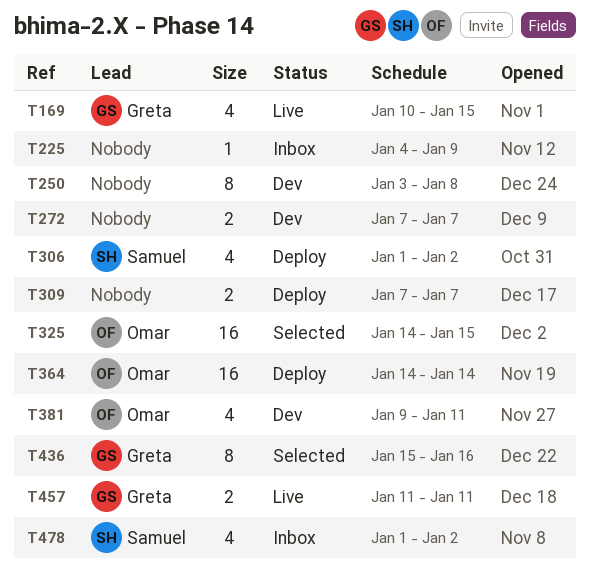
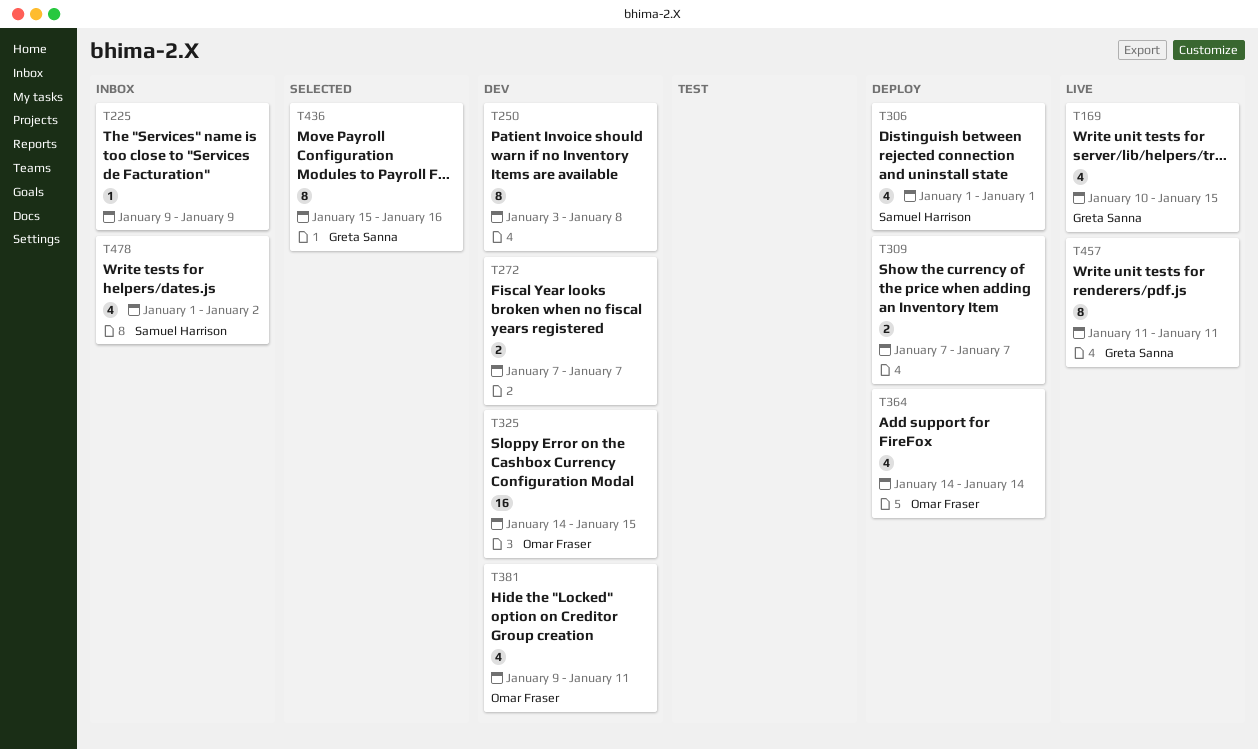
T225, start: Jan 4 -> Jan 9
T306, due: Jan 2 -> Jan 1
T325, status: Selected -> Dev
T364, estimate: 16 -> 4
T457, estimate: 2 -> 8

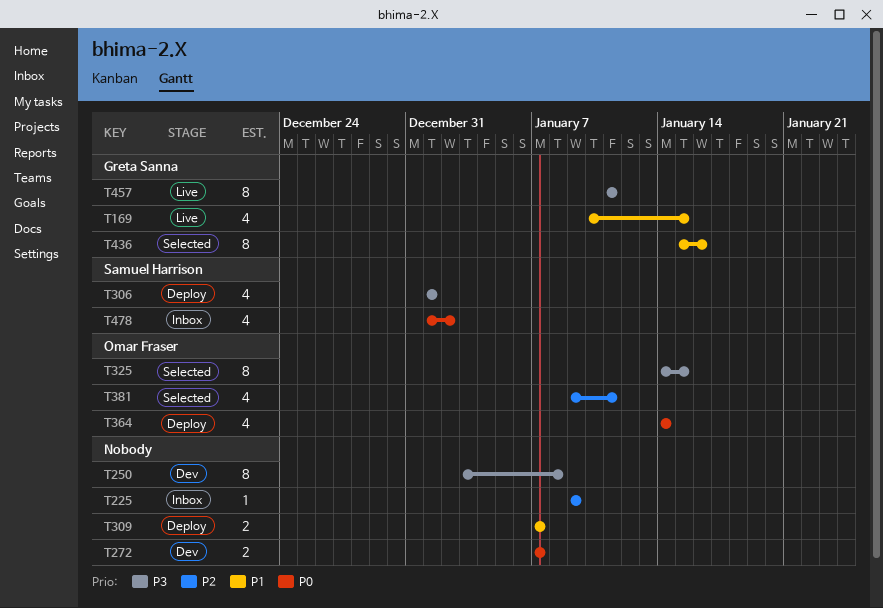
T325, status: Dev -> Selected
T325, estimate: 16 -> 8
T381, status: Dev -> Selected

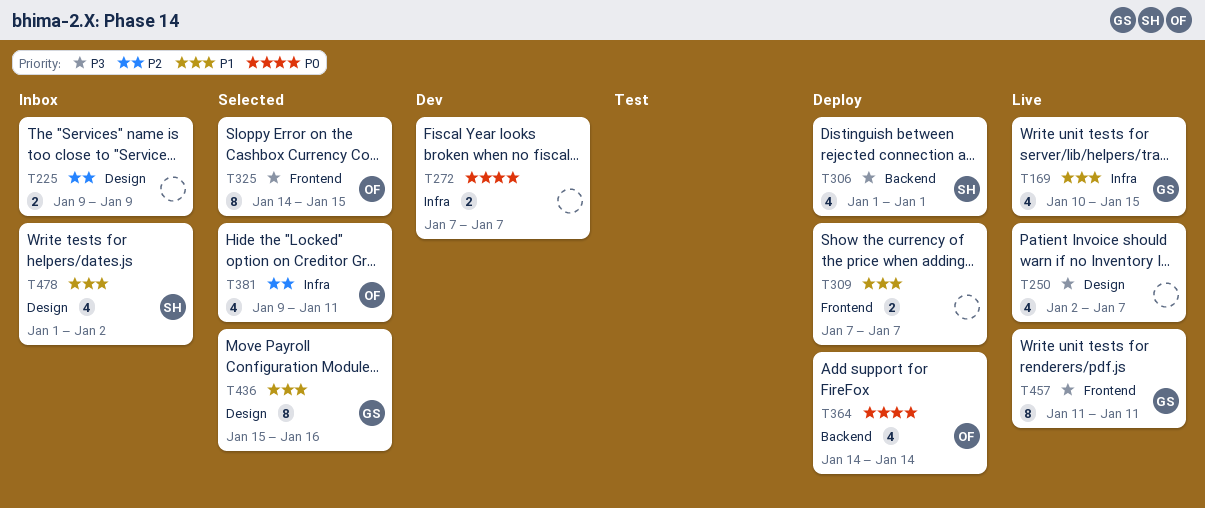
T225, estimate: 1 -> 2
T250, status: Dev -> Live
T250, estimate: 8 -> 4
T250, start: Jan 3 -> Jan 2
T250, due: Jan 8 -> Jan 7
T478, priority: P0 -> P1

